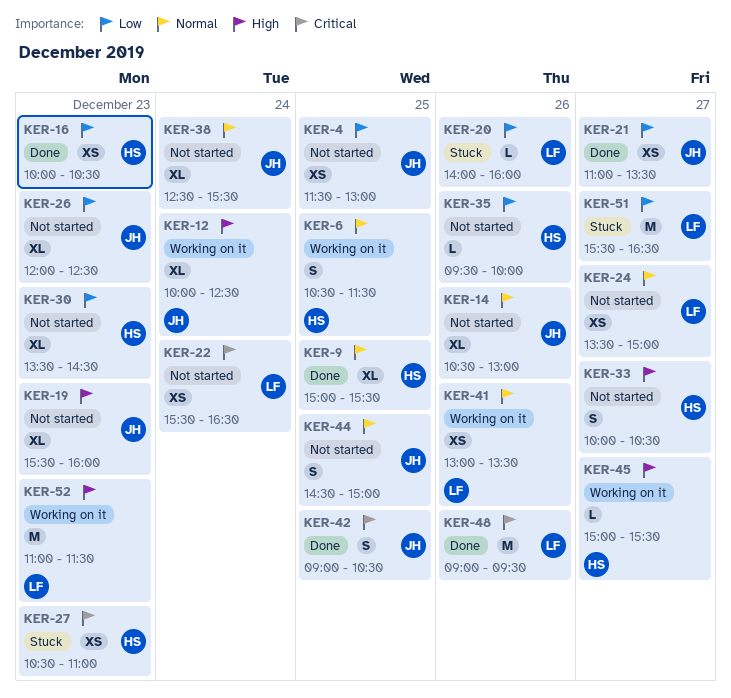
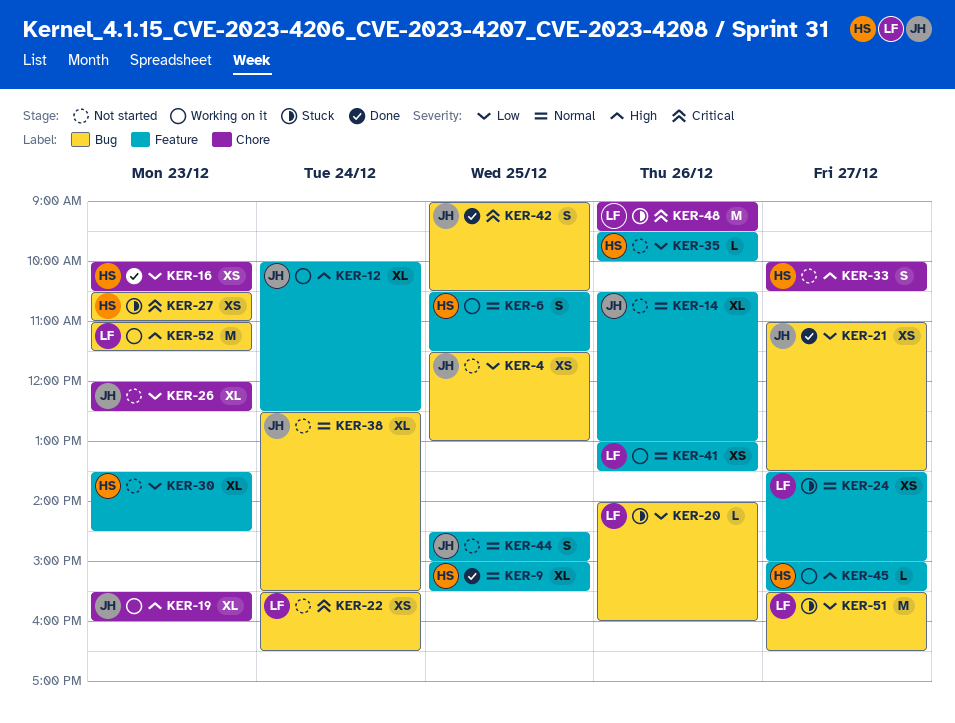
KER-19, status: Not started -> Working on it
KER-24, status: Not started -> Stuck
KER-48, status: Done -> Stuck

